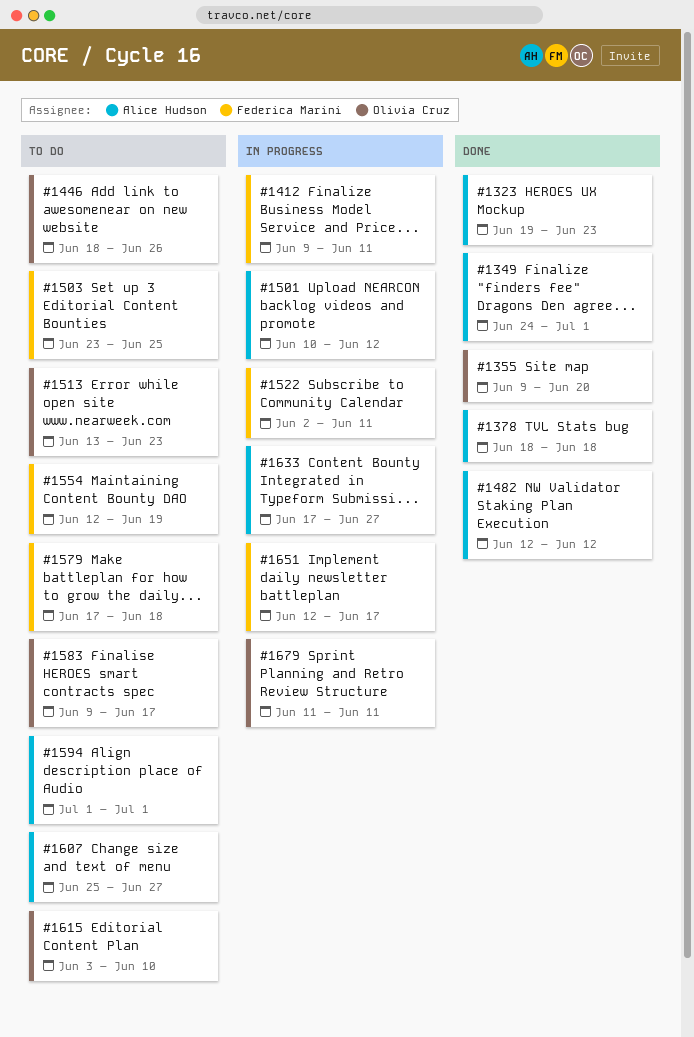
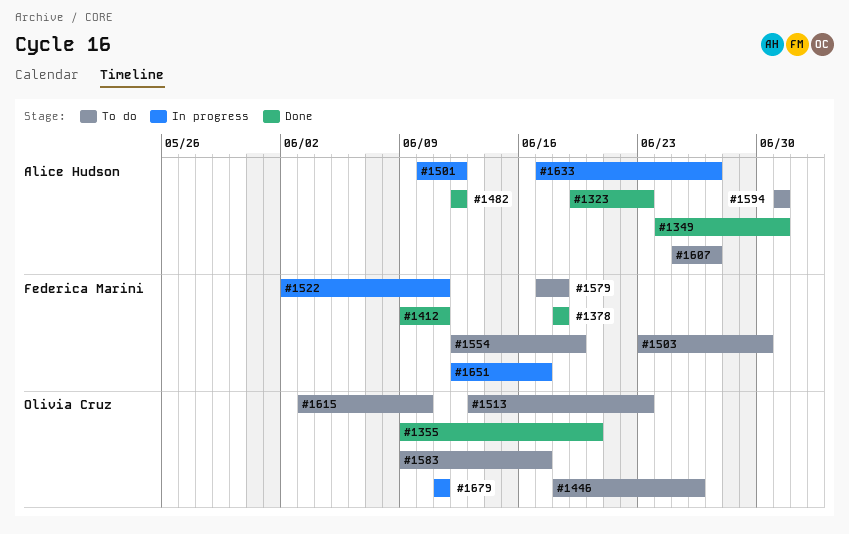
#1378, owner: Alice Hudson -> Federica Marini
#1412, status: In progress -> Done
#1503, due: Jun 25 -> Jun 30

